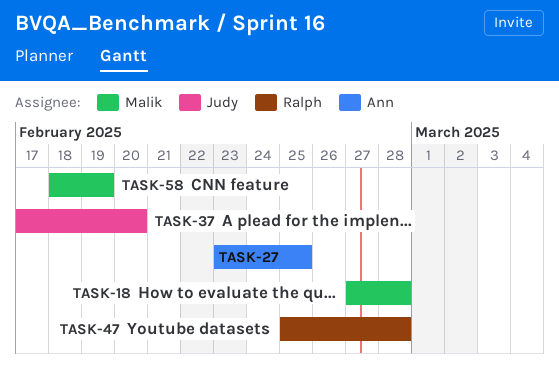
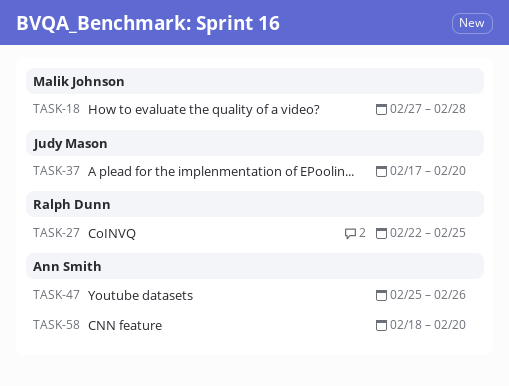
TASK-27, owner: Ann Smith -> Ralph Dunn
TASK-27, start: Feb 23 -> Feb 22
TASK-47, owner: Ralph Dunn -> Ann Smith
TASK-47, due: Feb 28 -> Feb 26
TASK-58, owner: Malik Johnson -> Ann Smith
TASK-58, due: Feb 19 -> Feb 20

